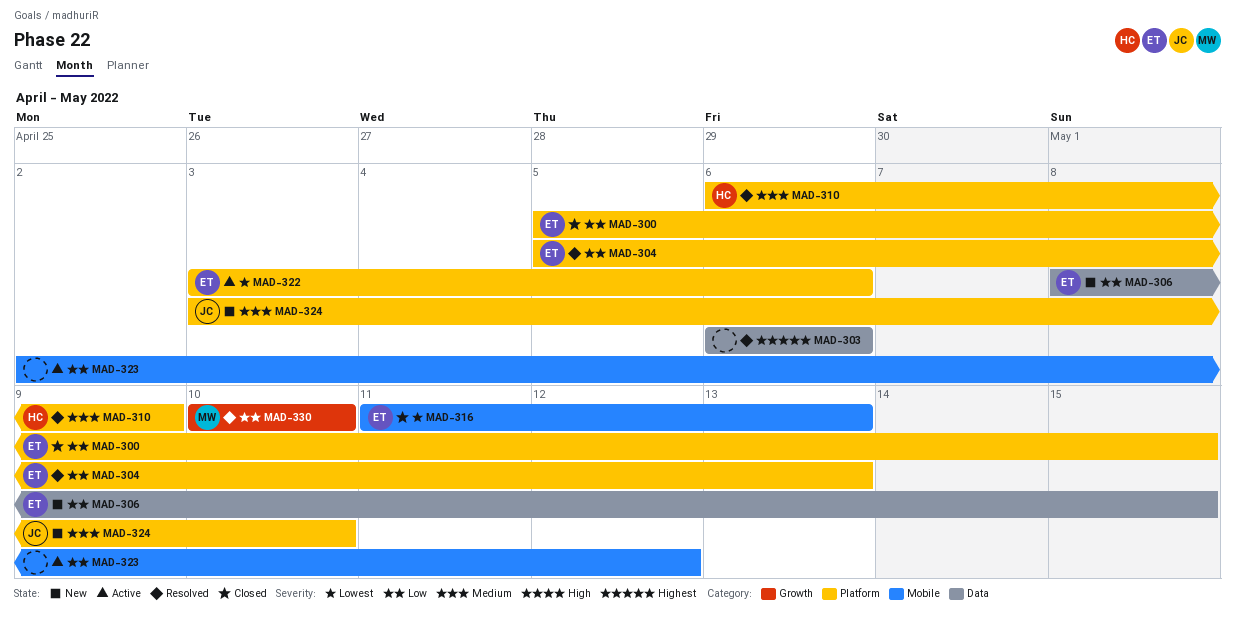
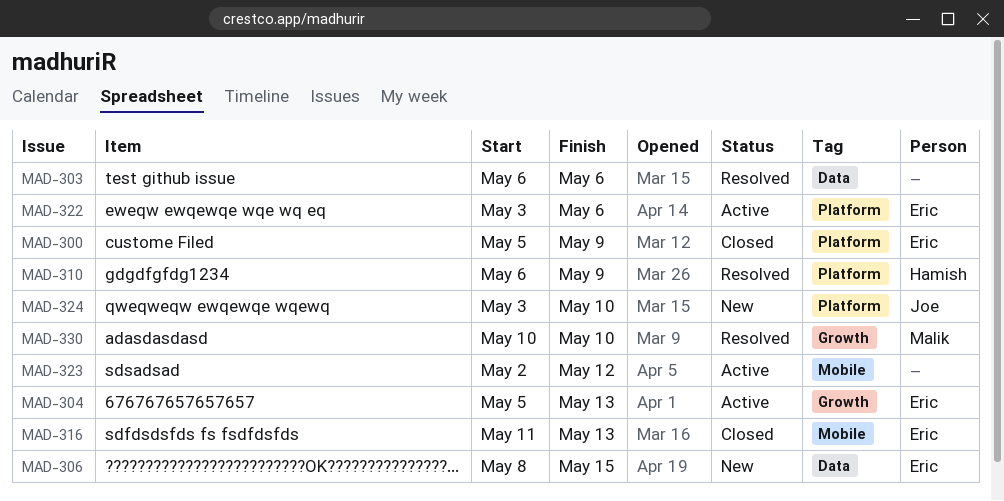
MAD-300, due: May 15 -> May 9
MAD-304, status: Resolved -> Active
MAD-304, label: Platform -> Growth

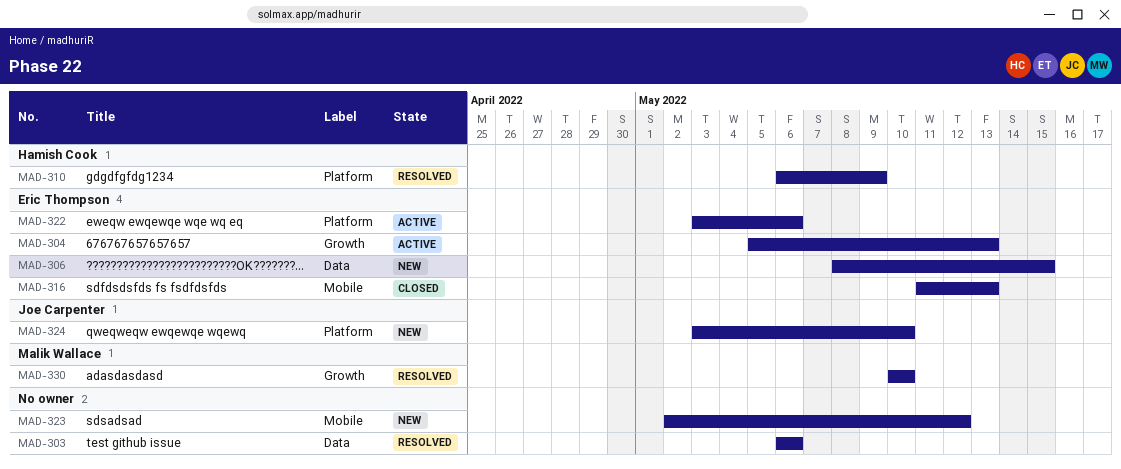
MAD-300: present -> none
MAD-323, status: Active -> New

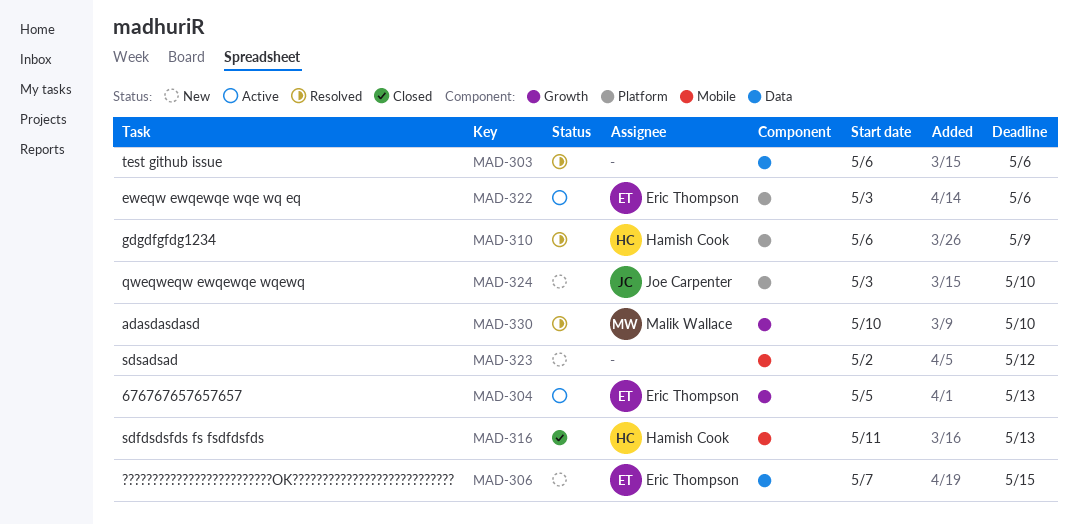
MAD-306, start: May 8 -> May 7
MAD-316, owner: Eric Thompson -> Hamish Cook

